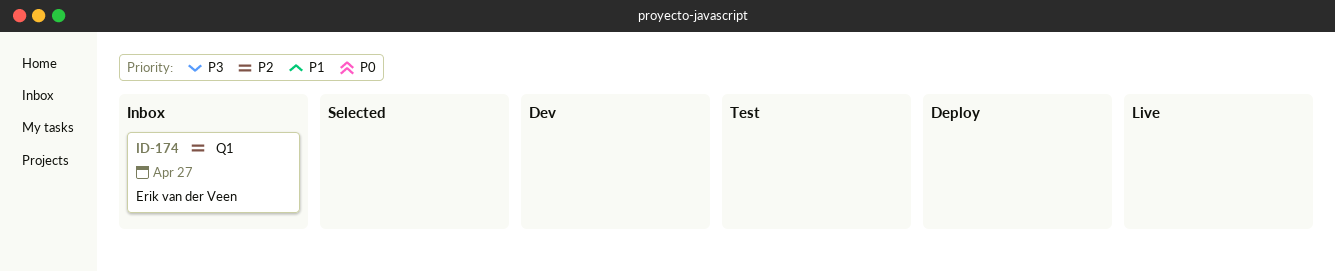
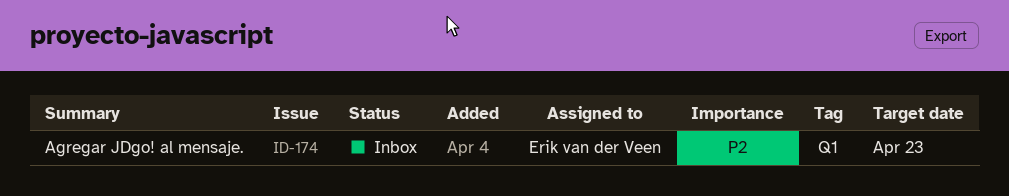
ID-174, due: Apr 27 -> Apr 23

